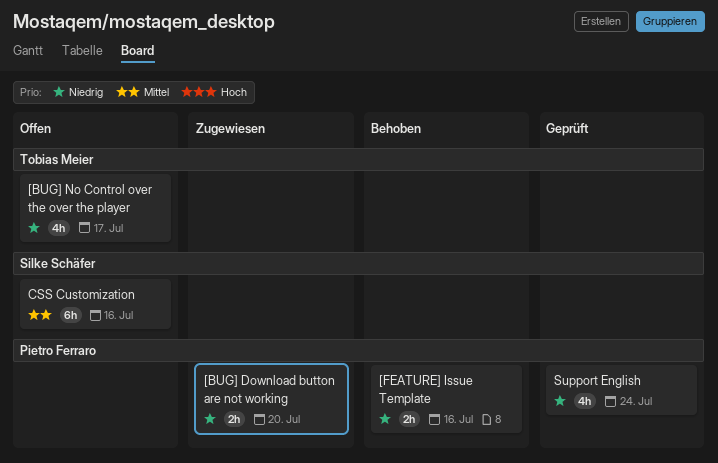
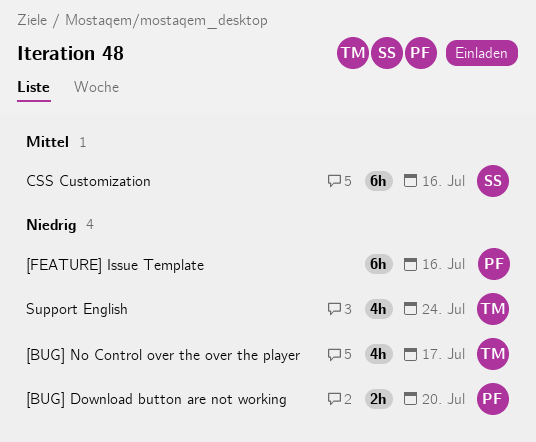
[FEATURE] Issue Template, estimate: 2h -> 6h
Support English, owner: Pietro Ferraro -> Tobias Meier

